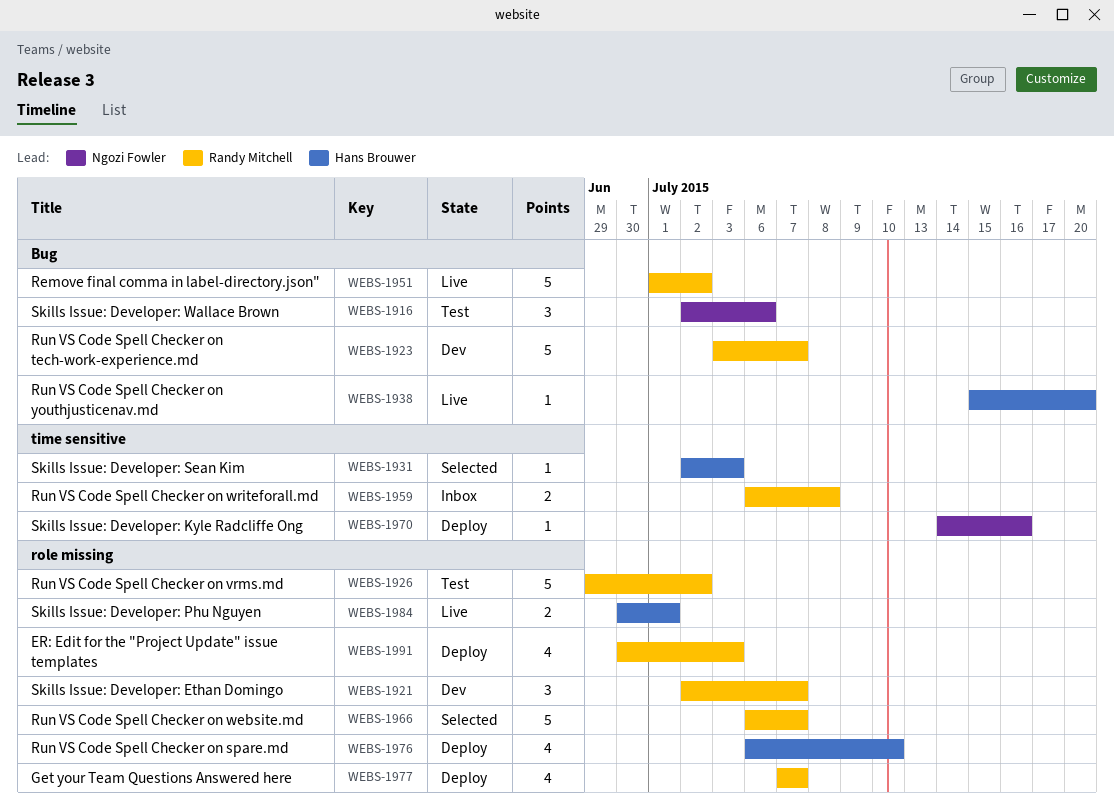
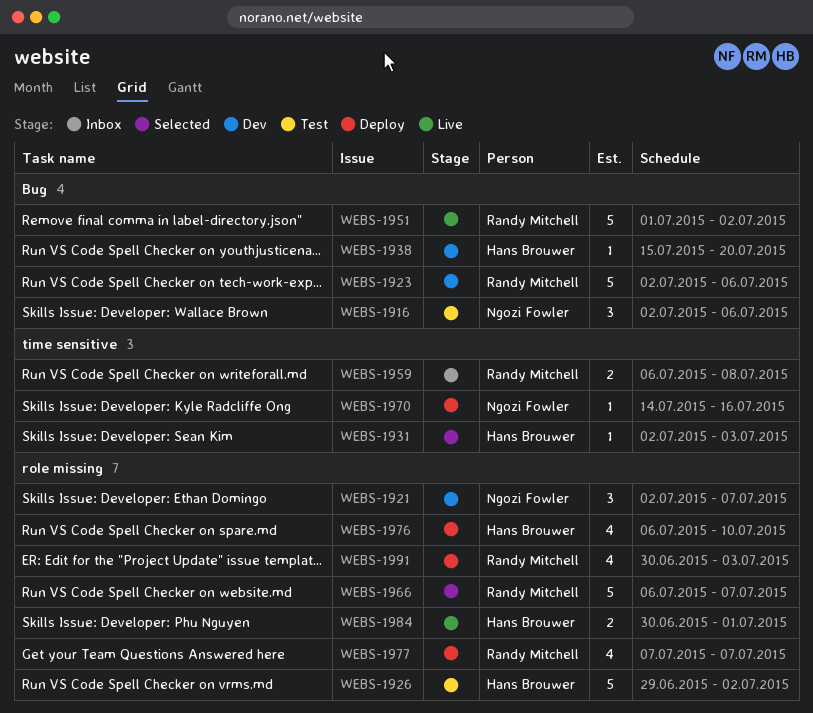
WEBS-1921, owner: Randy Mitchell -> Ngozi Fowler
WEBS-1923, start: Jul 3 -> Jul 2
WEBS-1923, due: Jul 7 -> Jul 6
WEBS-1926, owner: Randy Mitchell -> Hans Brouwer
WEBS-1938, status: Live -> Dev

